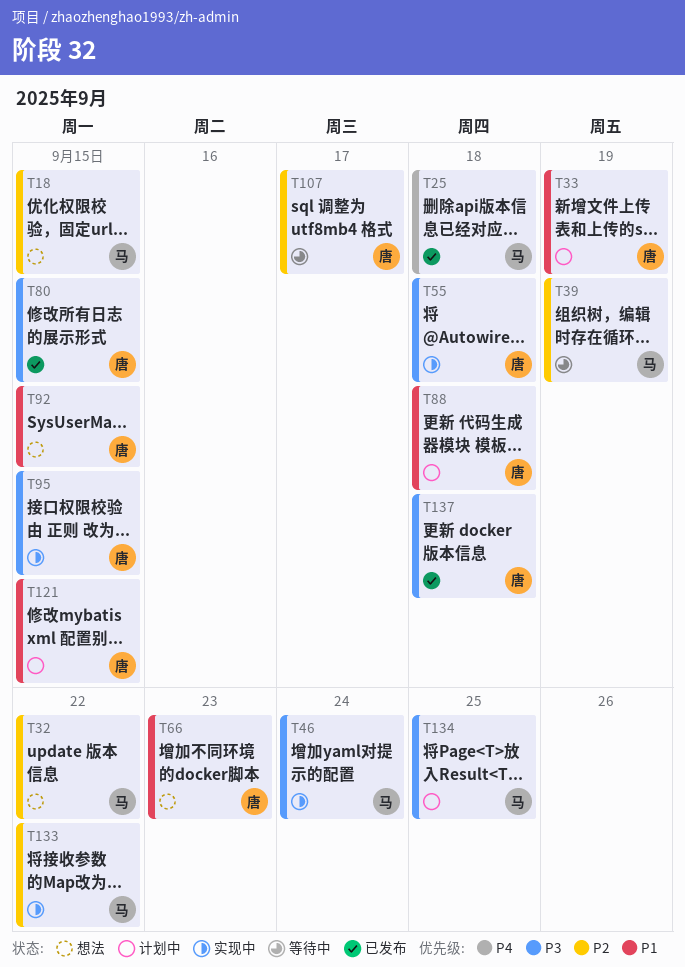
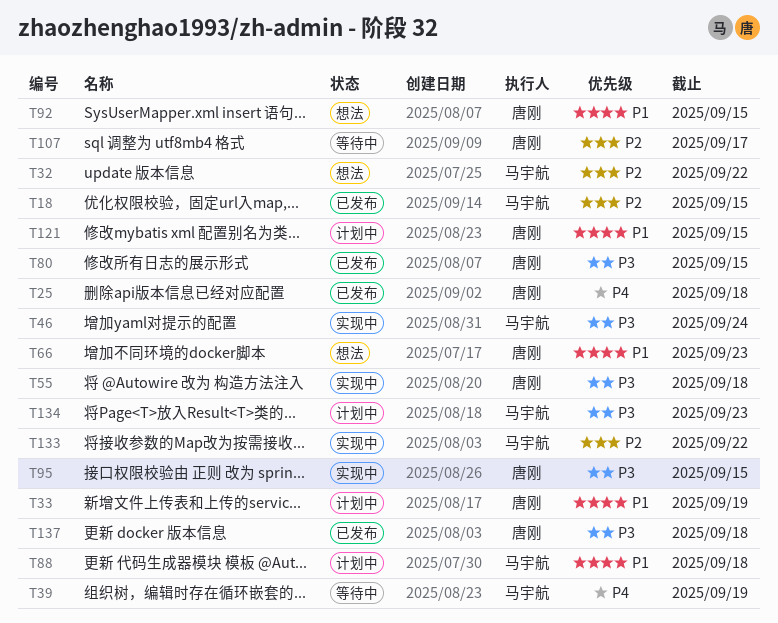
T18, status: 想法 -> 已发布
T25, owner: 马宇航 -> 唐刚
T39, priority: P2 -> P4
T88, owner: 唐刚 -> 马宇航
T134, due: Sep 25 -> Sep 23

